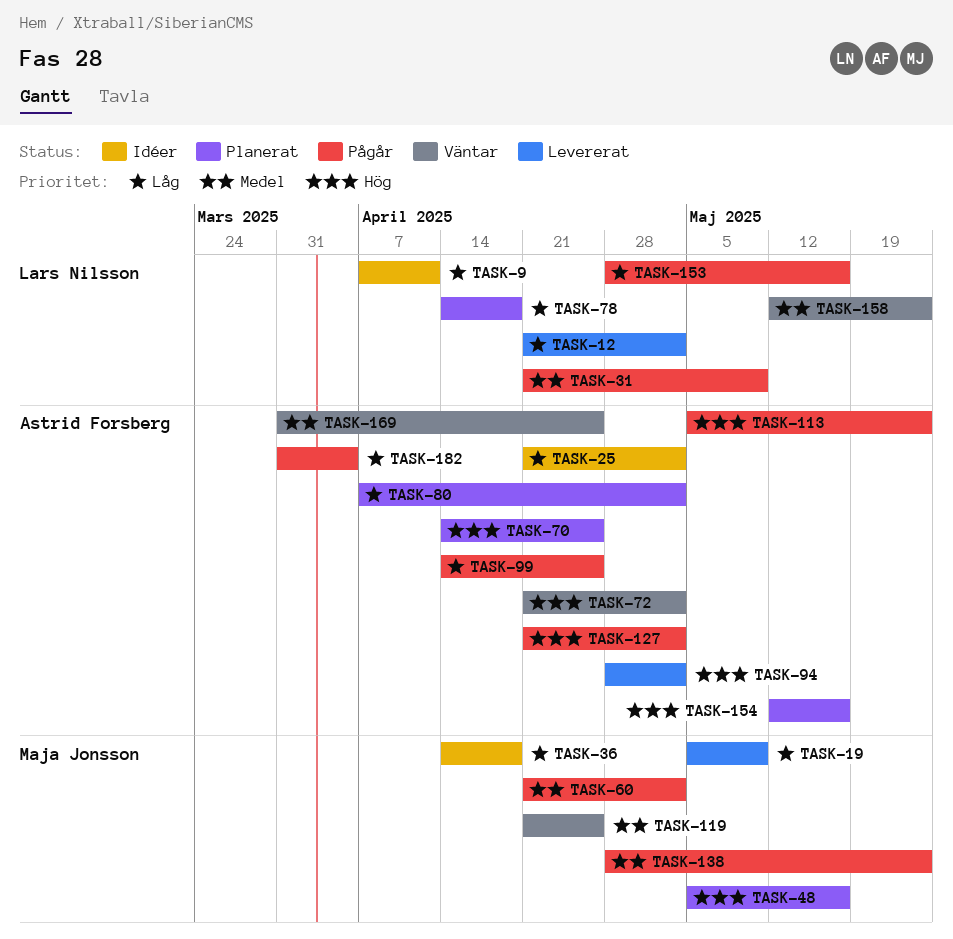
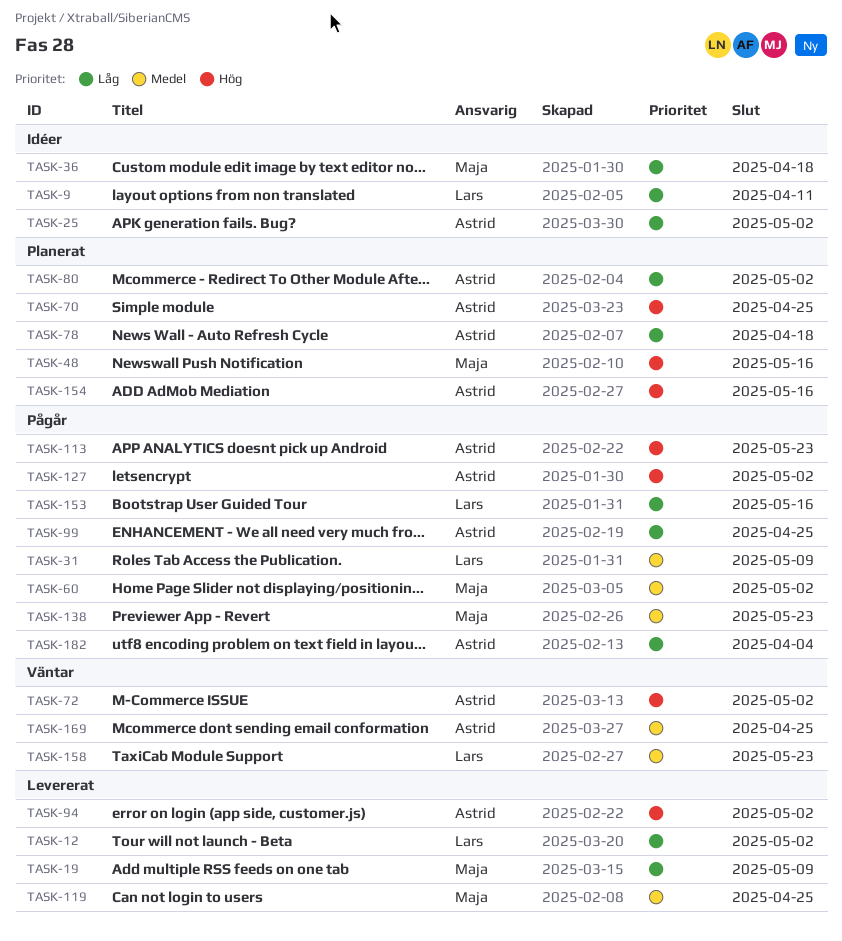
TASK-78, owner: Lars Nilsson -> Astrid Forsberg
TASK-119, status: Väntar -> Levererat

